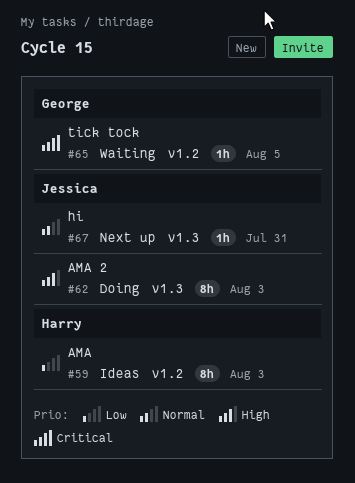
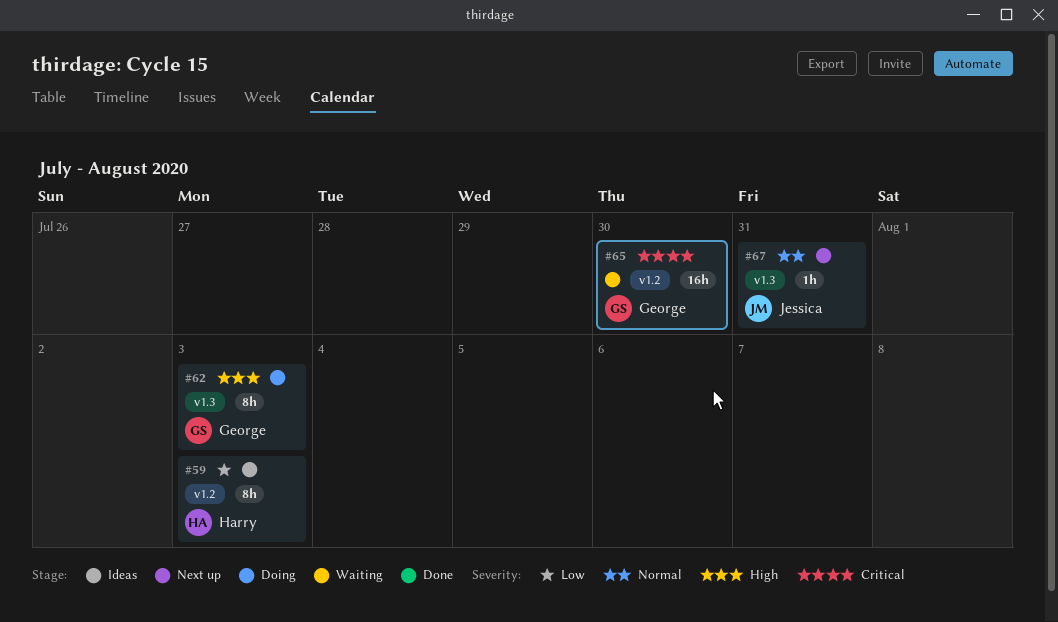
#62, owner: Jessica -> George
#65, estimate: 1h -> 16h
#65, due: Aug 5 -> Jul 30

